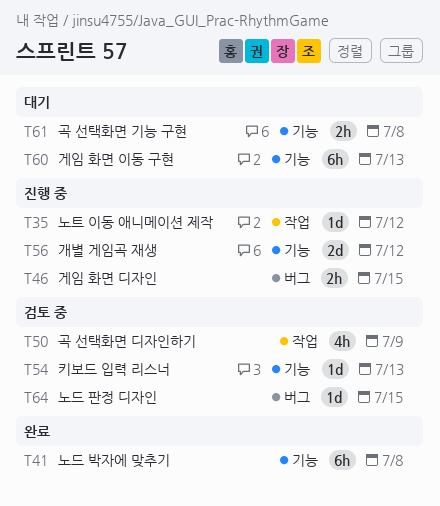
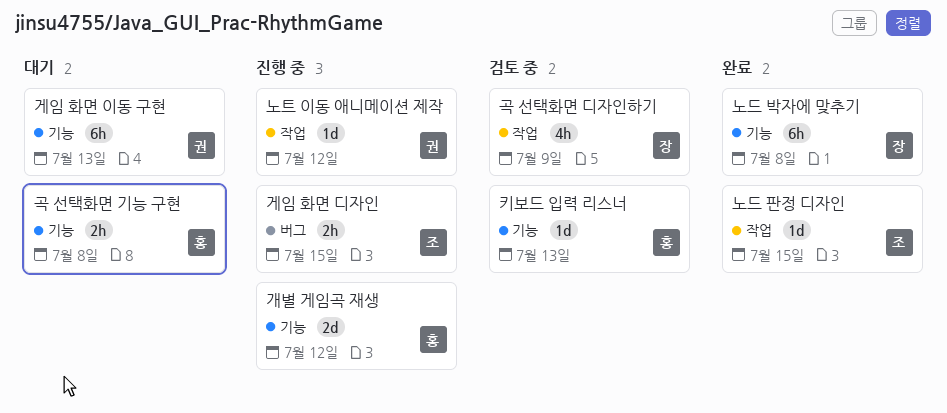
노드 판정 디자인, status: 검토 중 -> 완료
노드 판정 디자인, label: 버그 -> 작업

